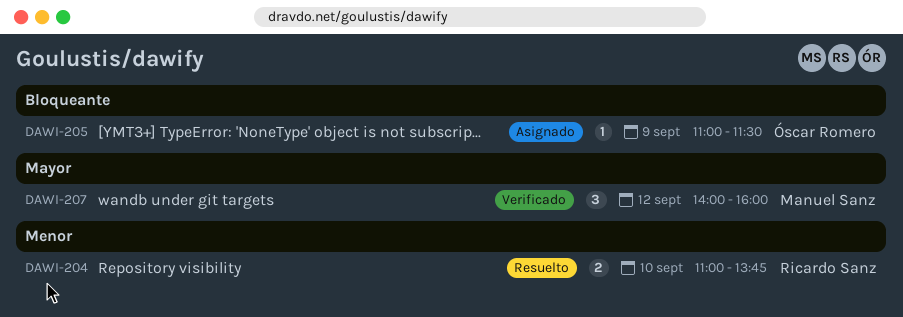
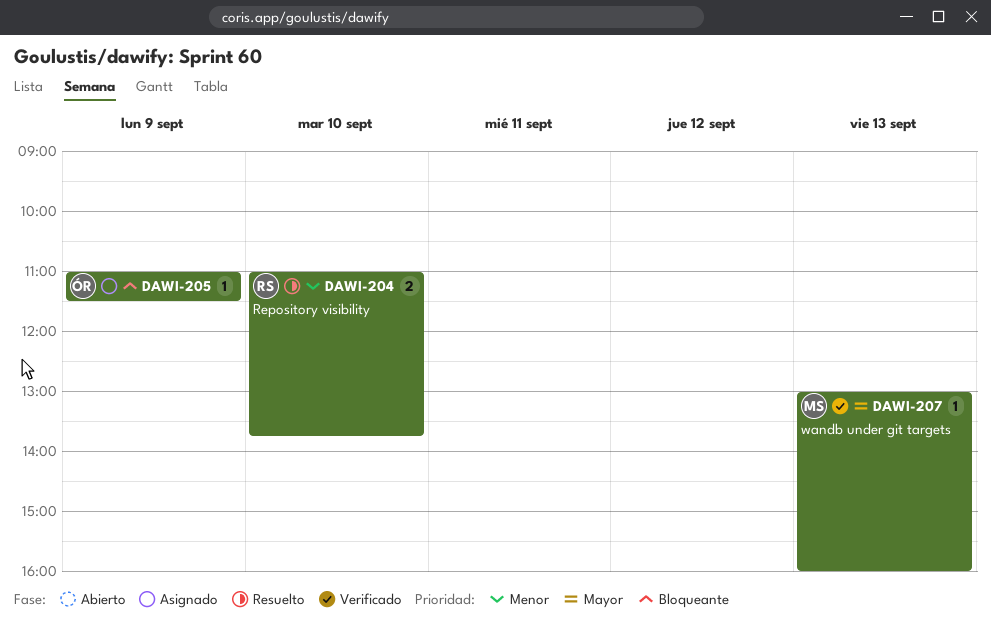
DAWI-207, estimate: 3 -> 1
DAWI-207, day: Sep 12 -> Sep 13
DAWI-207, begins: 14:00 -> 13:00

